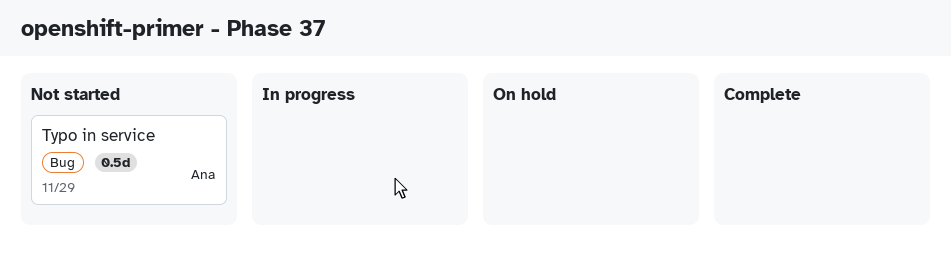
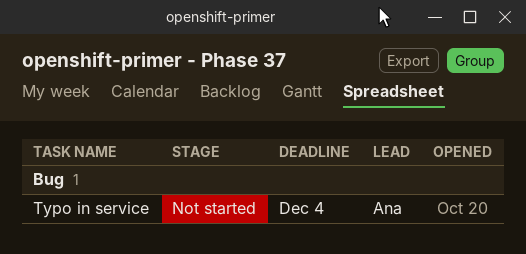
Typo in service, due: Nov 29 -> Dec 4

